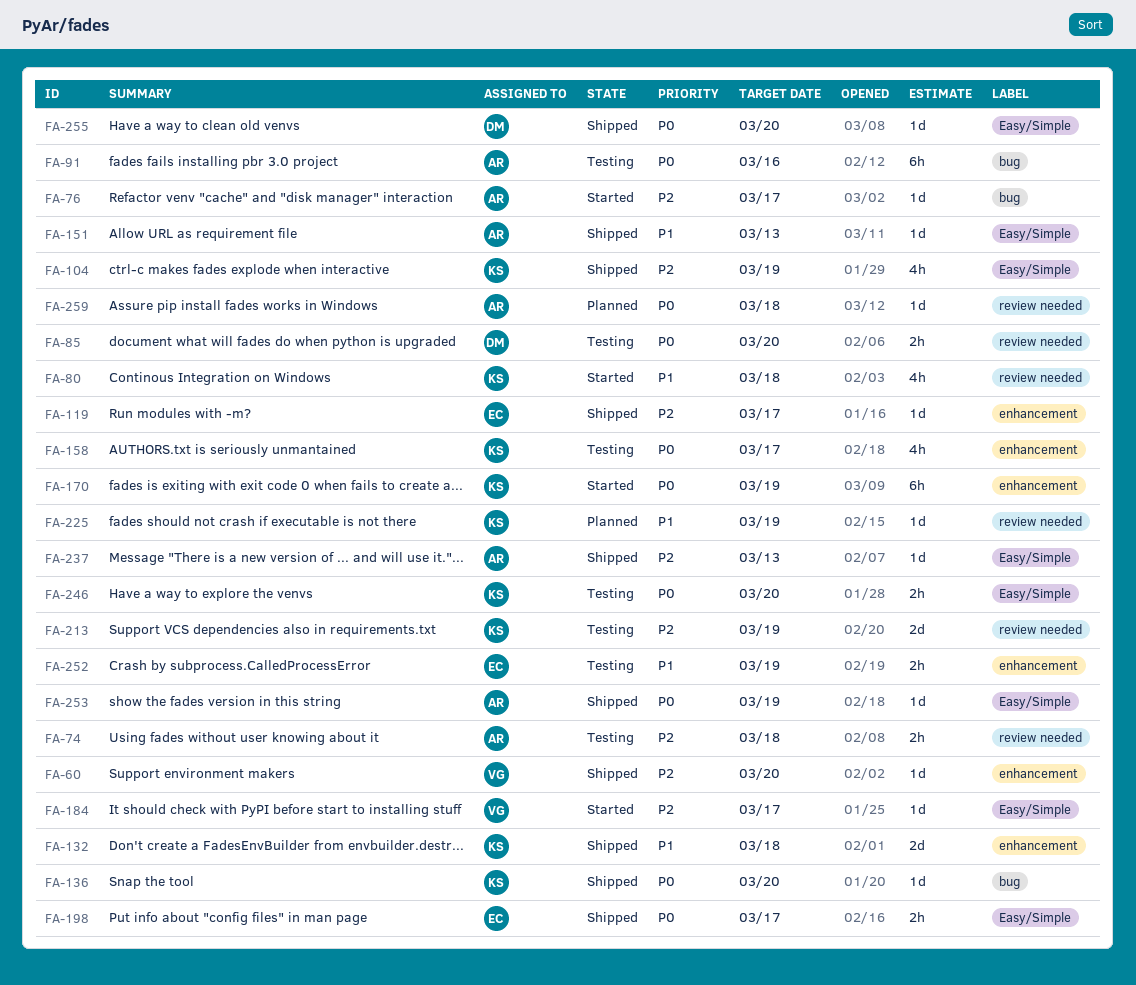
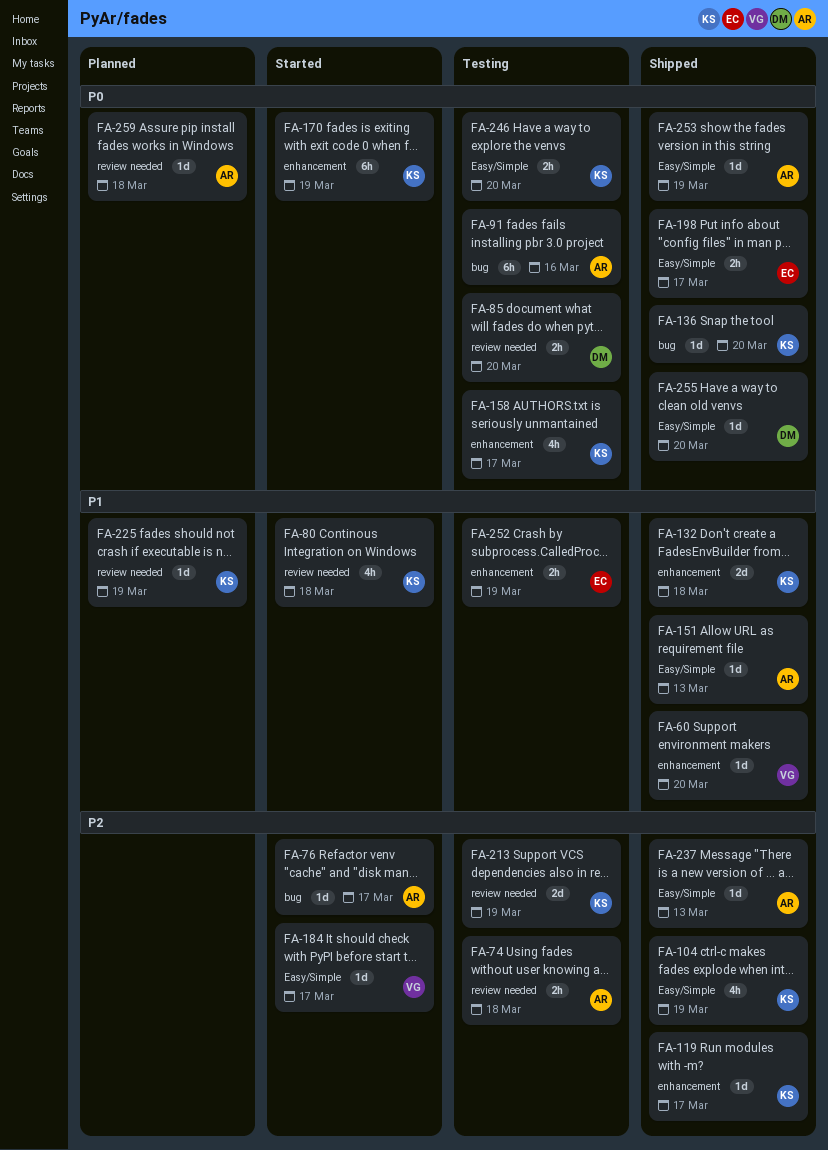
FA-60, priority: P2 -> P1
FA-119, owner: EC -> KS

